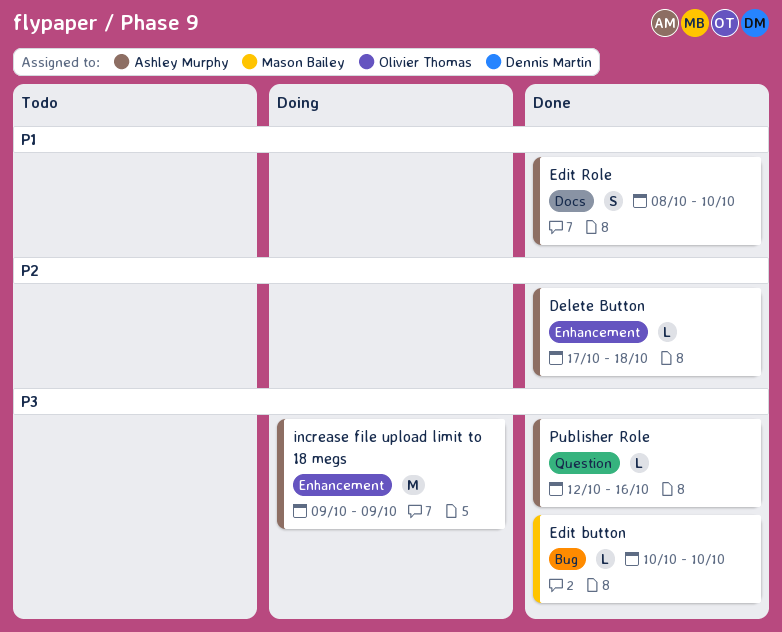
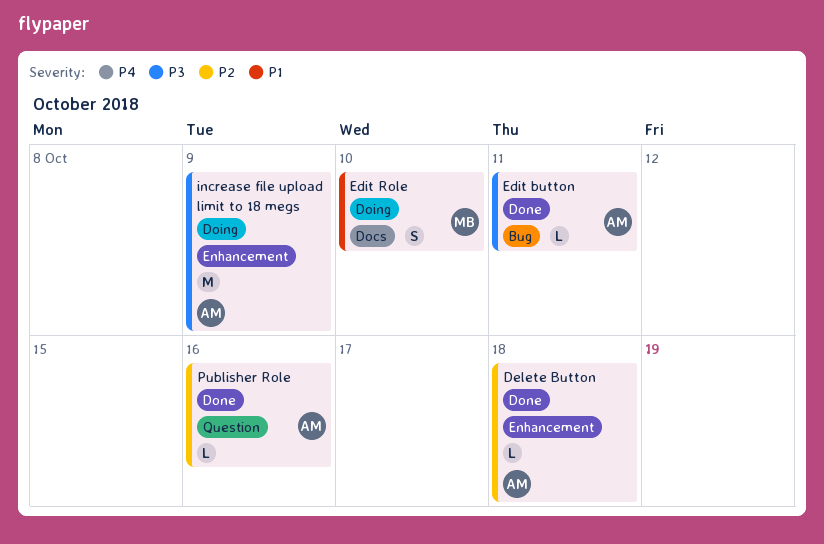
Edit button, owner: Mason Bailey -> Ashley Murphy
Edit button, due: Oct 10 -> Oct 11
Edit Role, status: Done -> Doing
Edit Role, owner: Ashley Murphy -> Mason Bailey
Publisher Role, priority: P3 -> P2

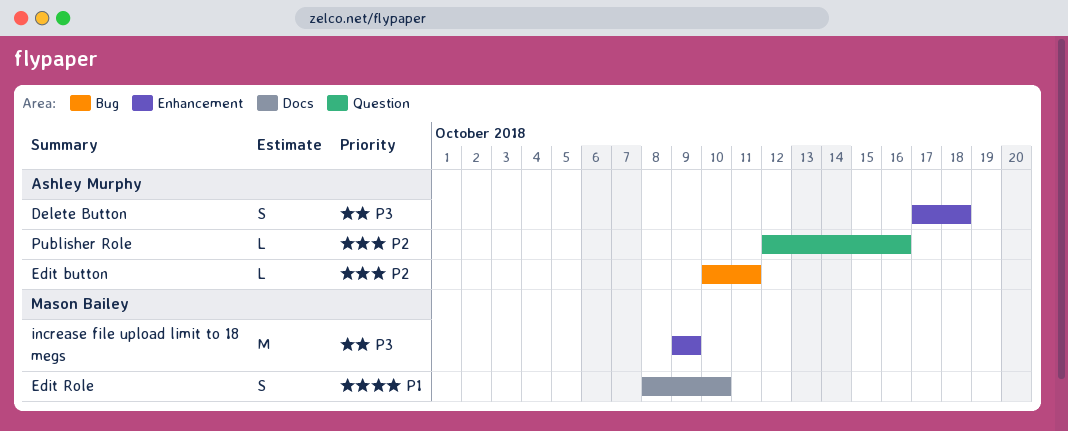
Delete Button, priority: P2 -> P3
Delete Button, estimate: L -> S
Edit button, priority: P3 -> P2
increase file upload limit to 18 megs, owner: Ashley Murphy -> Mason Bailey

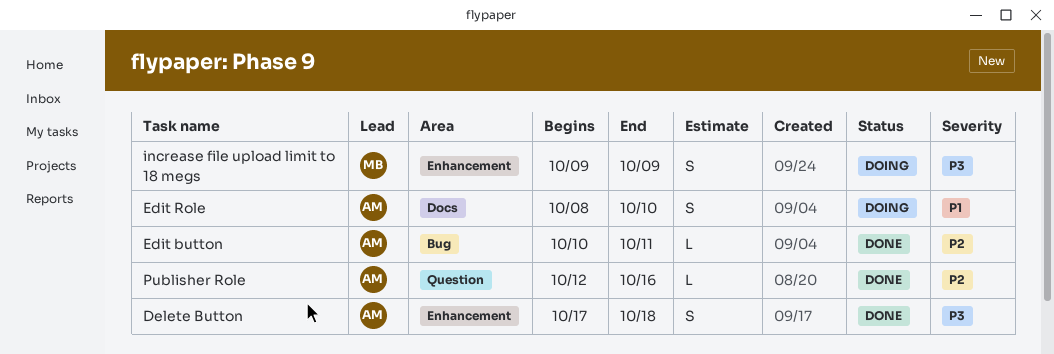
Edit Role, owner: Mason Bailey -> Ashley Murphy
increase file upload limit to 18 megs, estimate: M -> S

